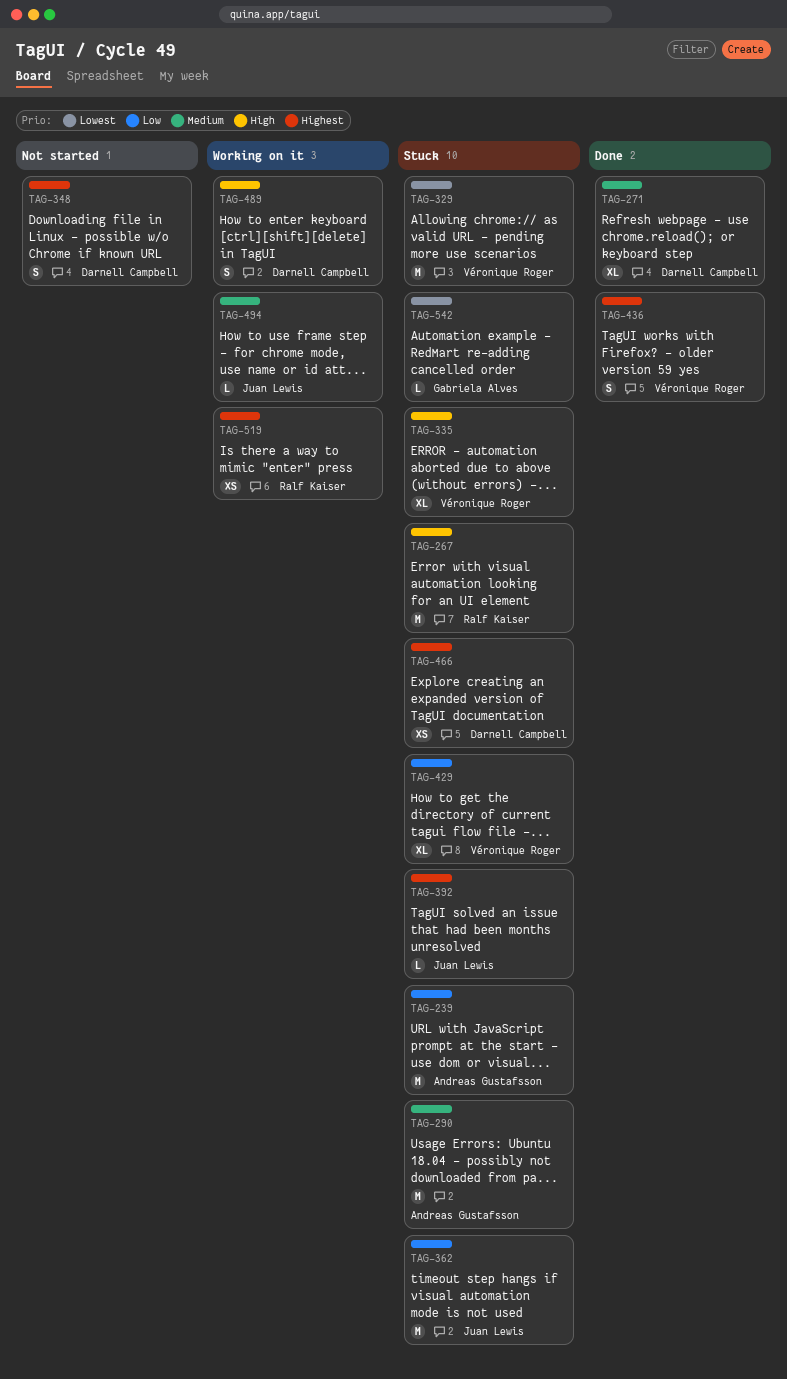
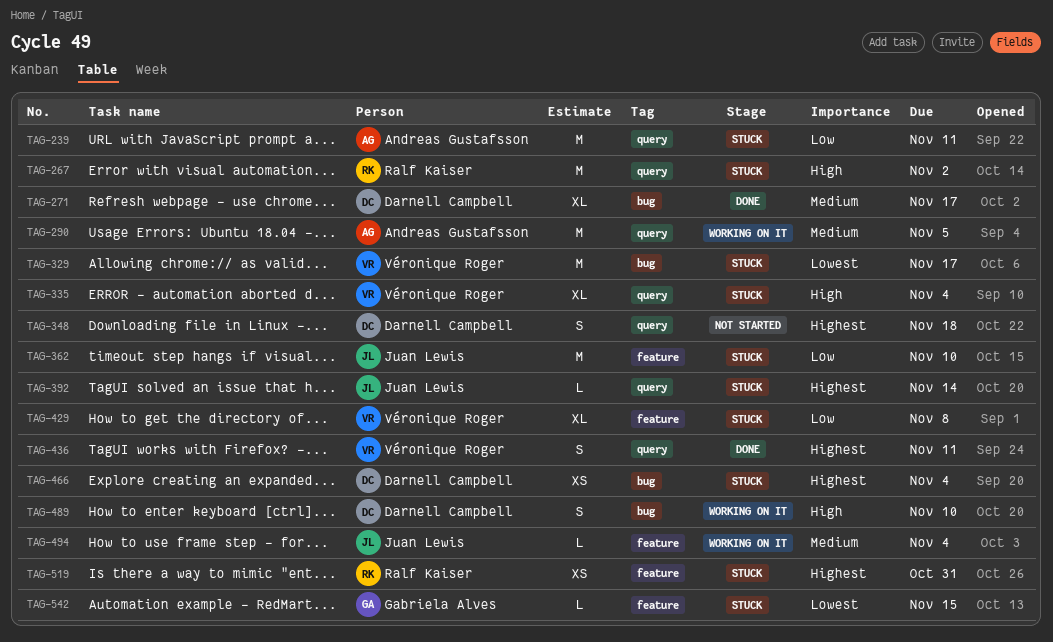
TAG-290, status: Stuck -> Working on it
TAG-519, status: Working on it -> Stuck

